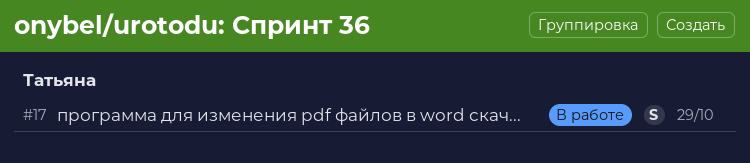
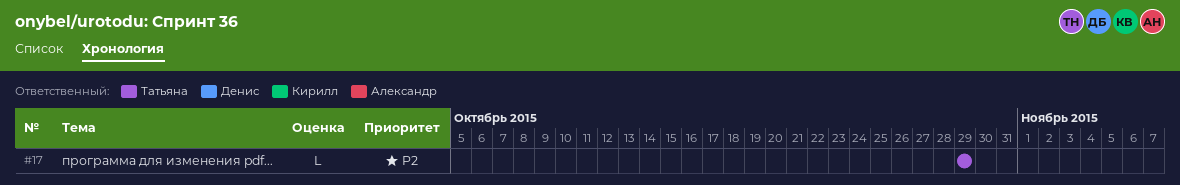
#17, estimate: S -> L

